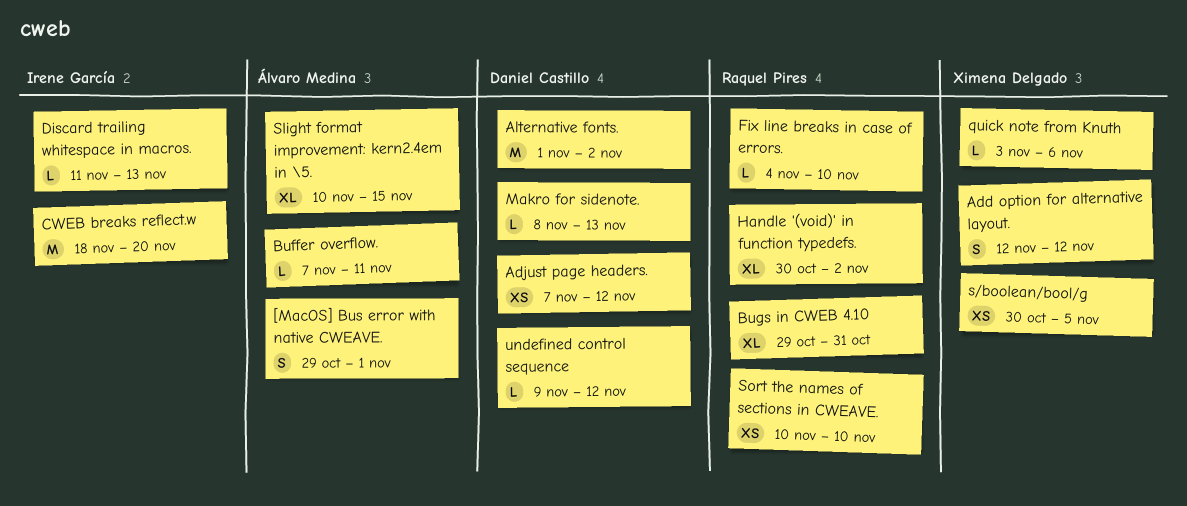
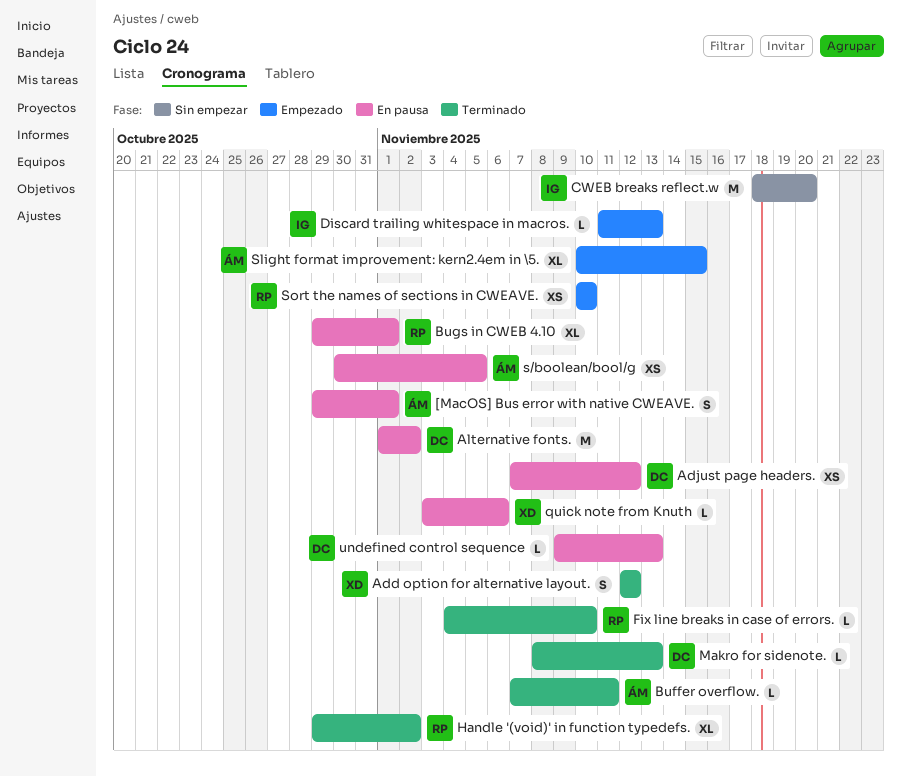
Bugs in CWEB 4.10, due: Oct 31 -> Nov 1
Handle '(void)' in function typedefs., start: Oct 30 -> Oct 29
s/boolean/bool/g, owner: Ximena Delgado -> Álvaro Medina
undefined control sequence, due: Nov 12 -> Nov 13

